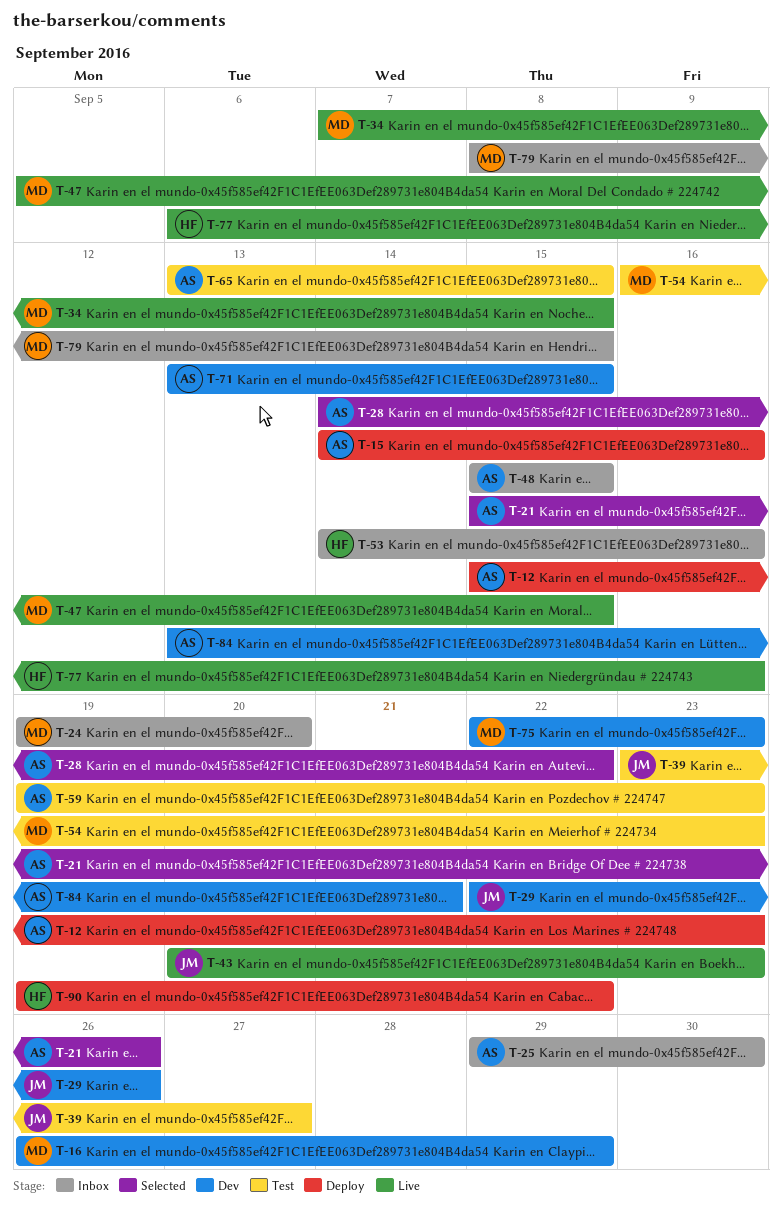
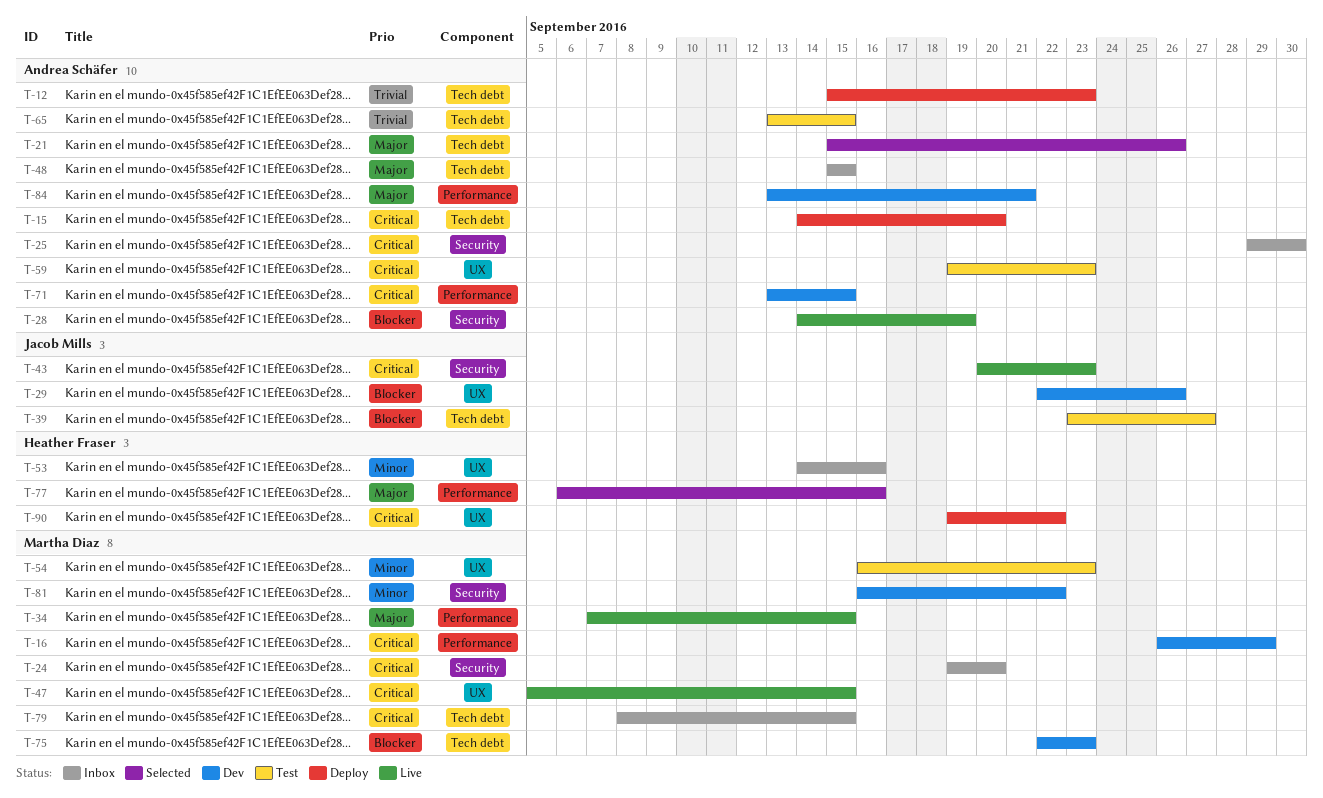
T-15, due: Sep 16 -> Sep 20
T-28, status: Selected -> Live
T-28, due: Sep 22 -> Sep 19
T-77, status: Live -> Selected
T-81: none -> present

